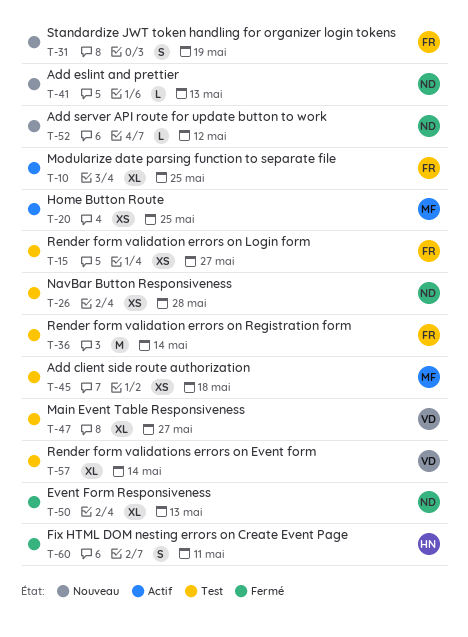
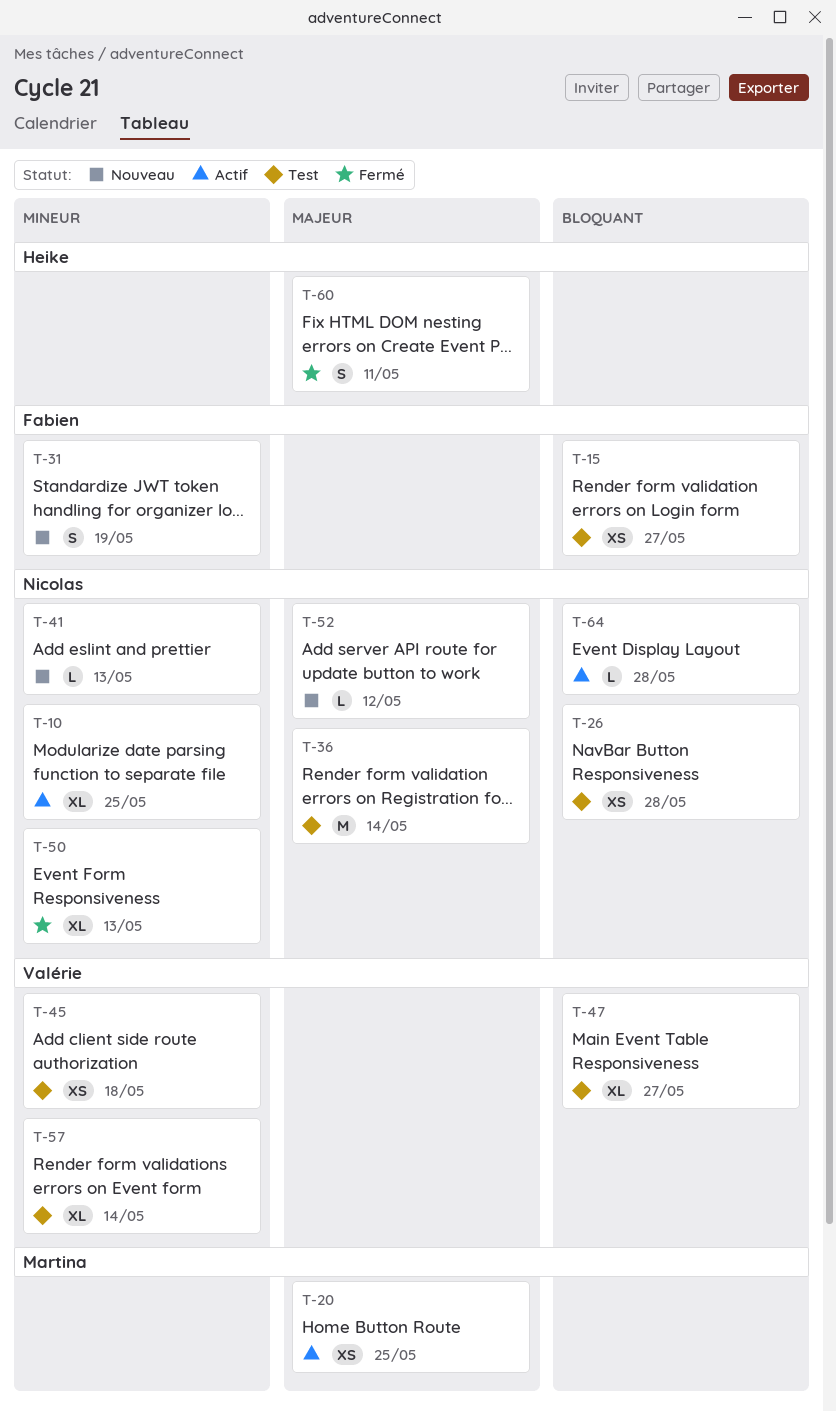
T-10, owner: Fabien -> Nicolas
T-36, owner: Fabien -> Nicolas
T-45, owner: Martina -> Valérie
T-64: none -> present

